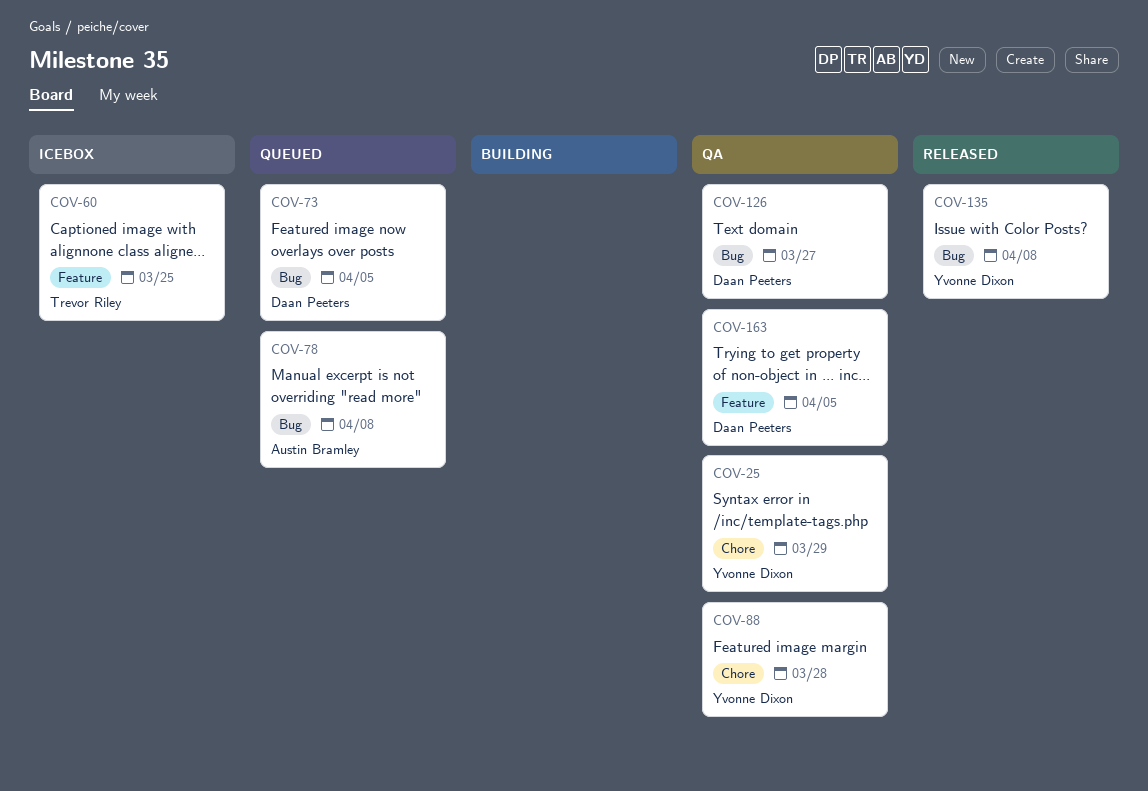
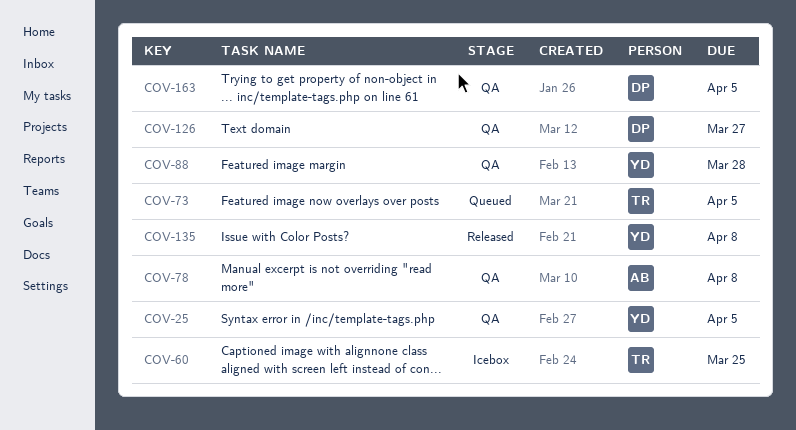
COV-25, due: Mar 29 -> Apr 5
COV-73, owner: Daan Peeters -> Trevor Riley
COV-78, status: Queued -> QA

